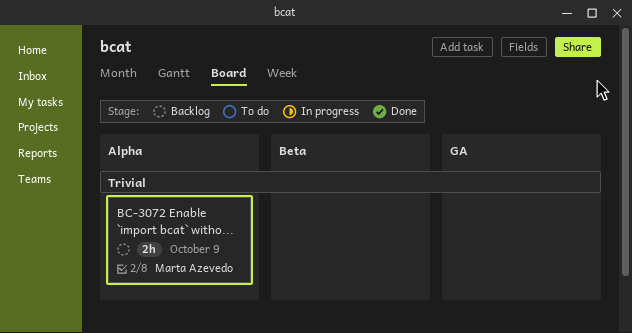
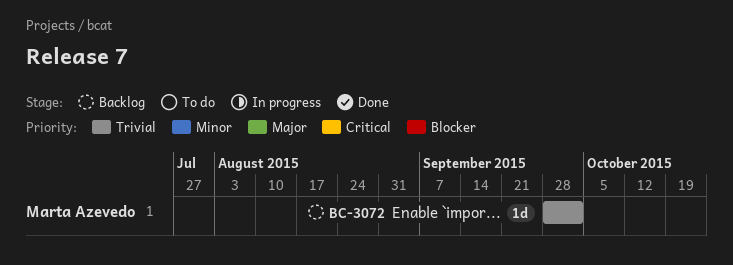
BC-3072, estimate: 2h -> 1d
BC-3072, due: Oct 9 -> Oct 2

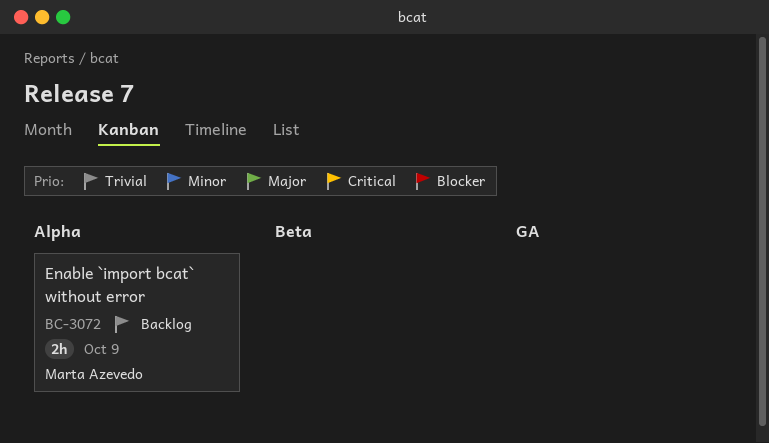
BC-3072, estimate: 1d -> 2h
BC-3072, due: Oct 2 -> Oct 9

